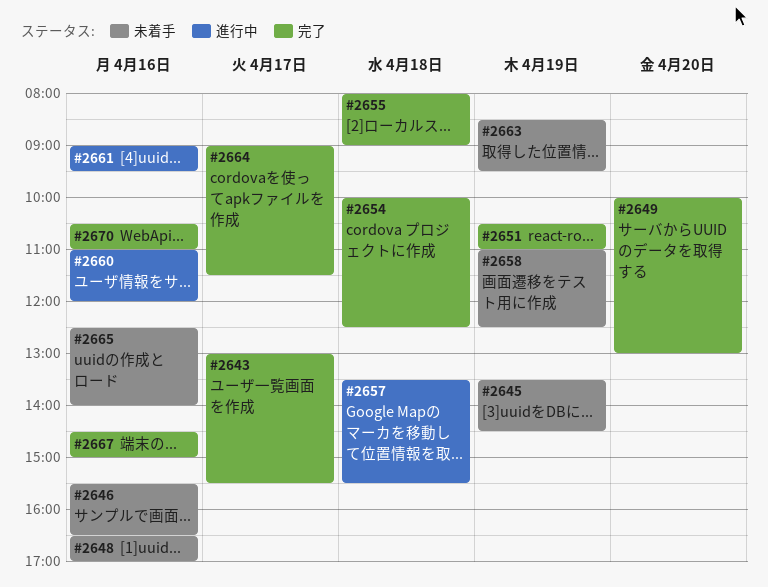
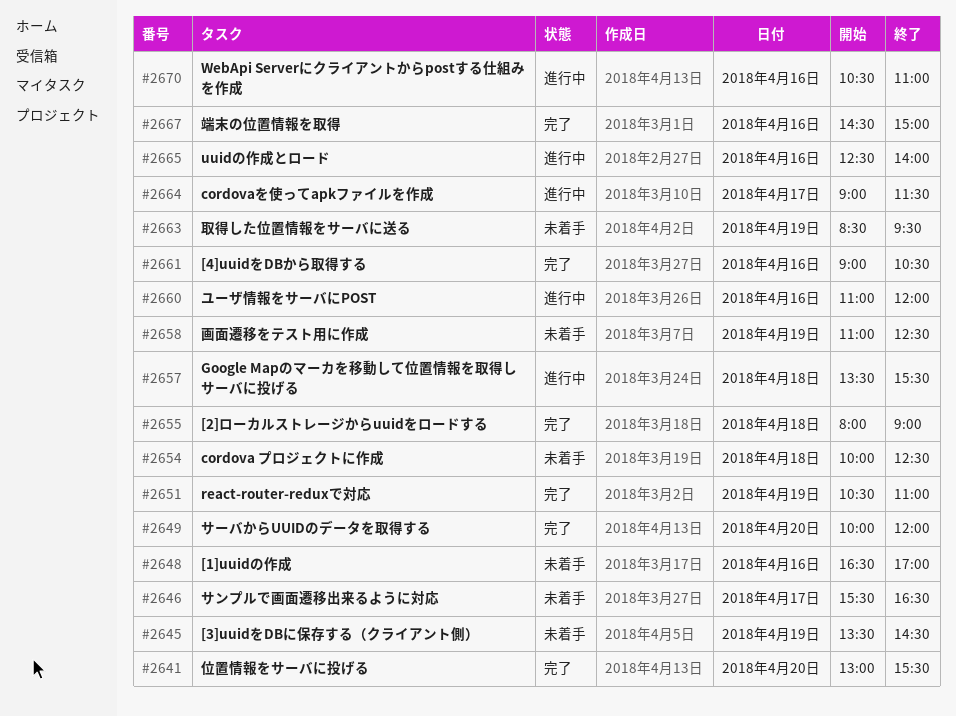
#2641: none -> present
#2643: present -> none
#2646, day: Apr 16 -> Apr 17
#2649, ends: 13:00 -> 12:00
#2654, status: 完了 -> 未着手
#2661, status: 進行中 -> 完了
#2661, ends: 09:30 -> 10:30
#2664, status: 完了 -> 進行中
#2665, status: 未着手 -> 進行中
#2670, status: 完了 -> 進行中

